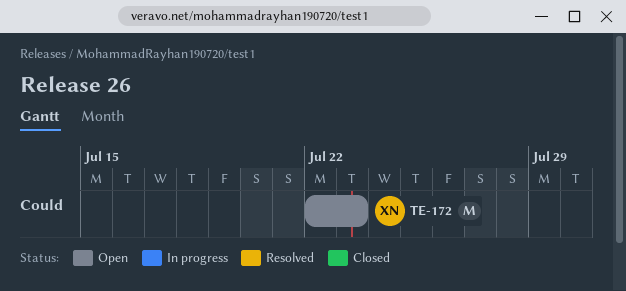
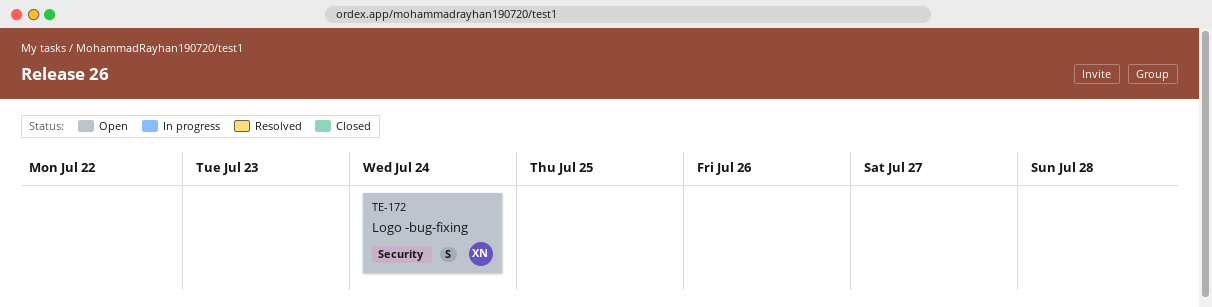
TE-172, estimate: M -> S
TE-172, due: Jul 23 -> Jul 24

